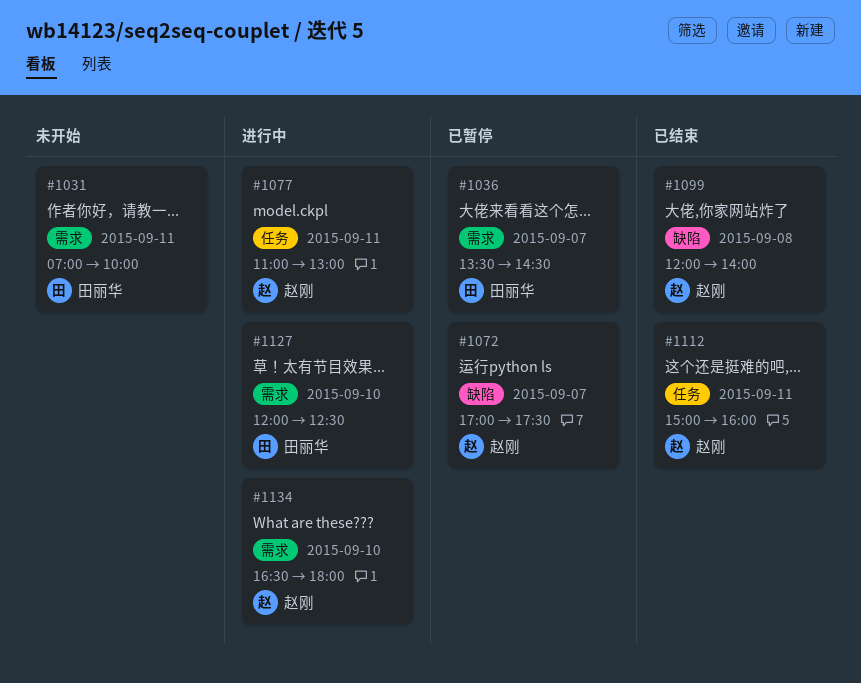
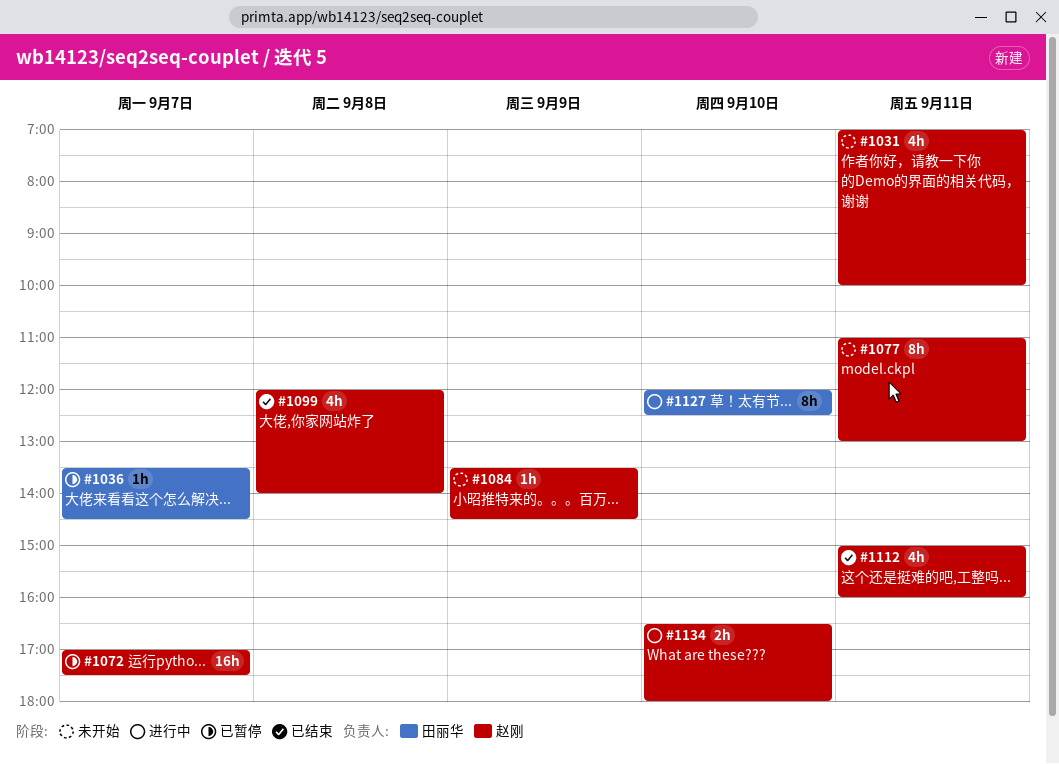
#1031, owner: 田丽华 -> 赵刚
#1077, status: 进行中 -> 未开始
#1084: none -> present

